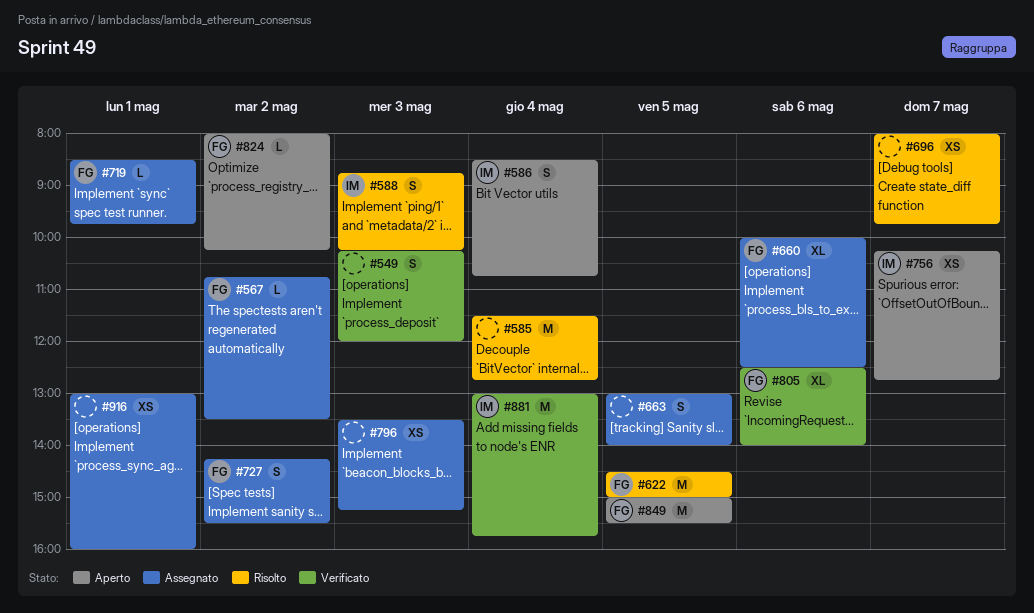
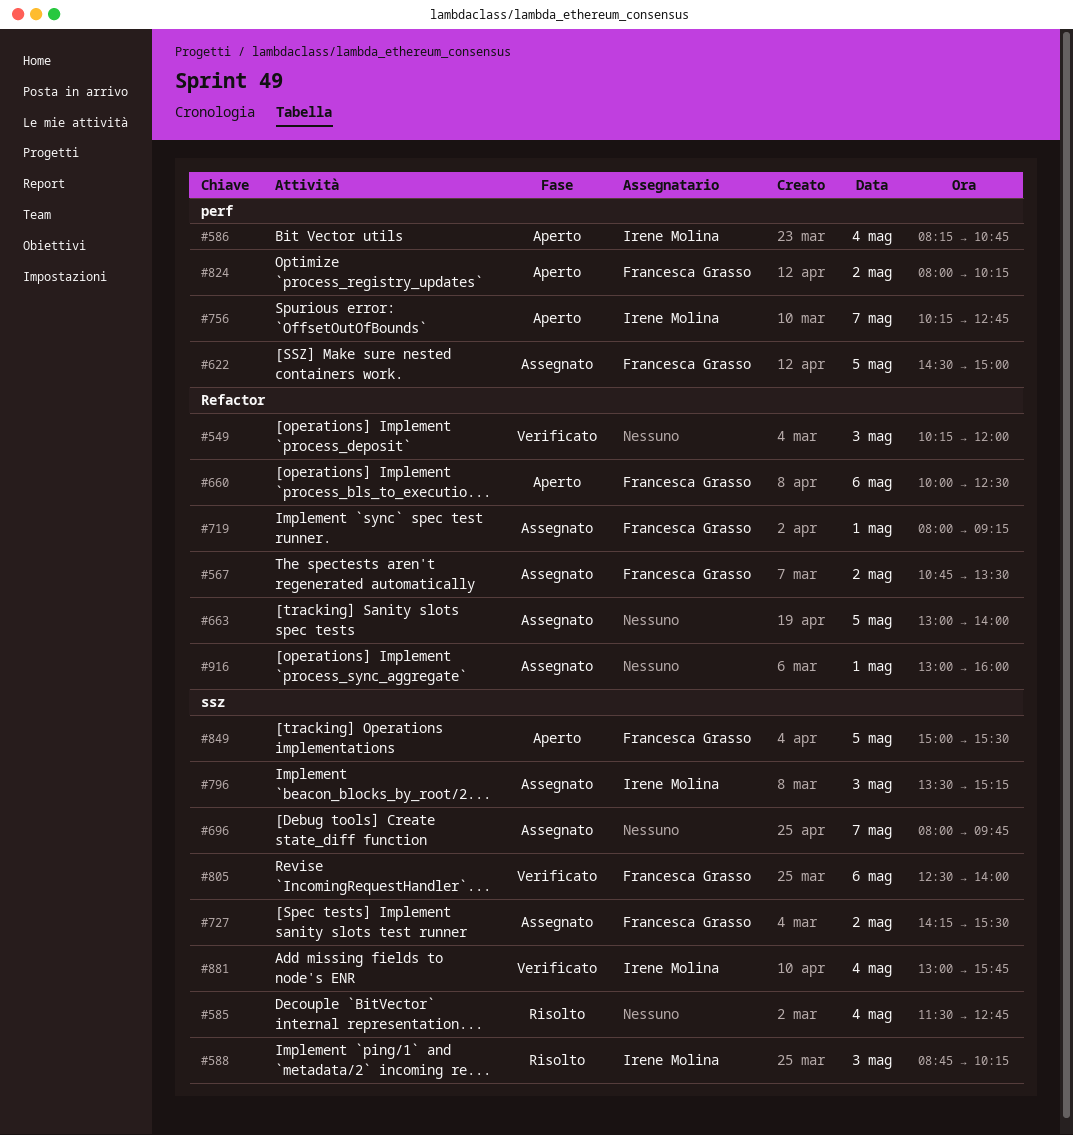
#586, begins: 08:30 -> 08:15
#622, status: Risolto -> Assegnato
#660, status: Assegnato -> Aperto
#696, status: Risolto -> Assegnato
#719, begins: 08:30 -> 08:00
#719, ends: 09:45 -> 09:15
#796, owner: none -> Irene Molina

